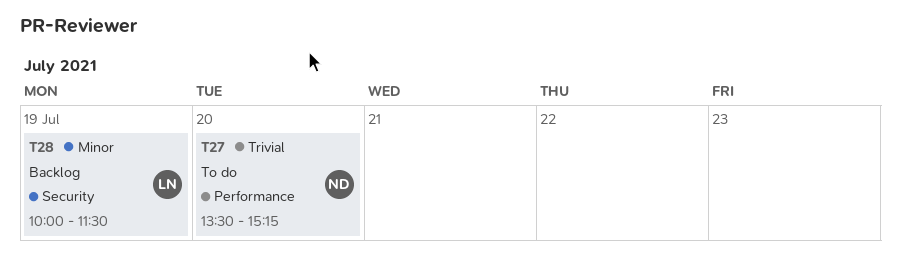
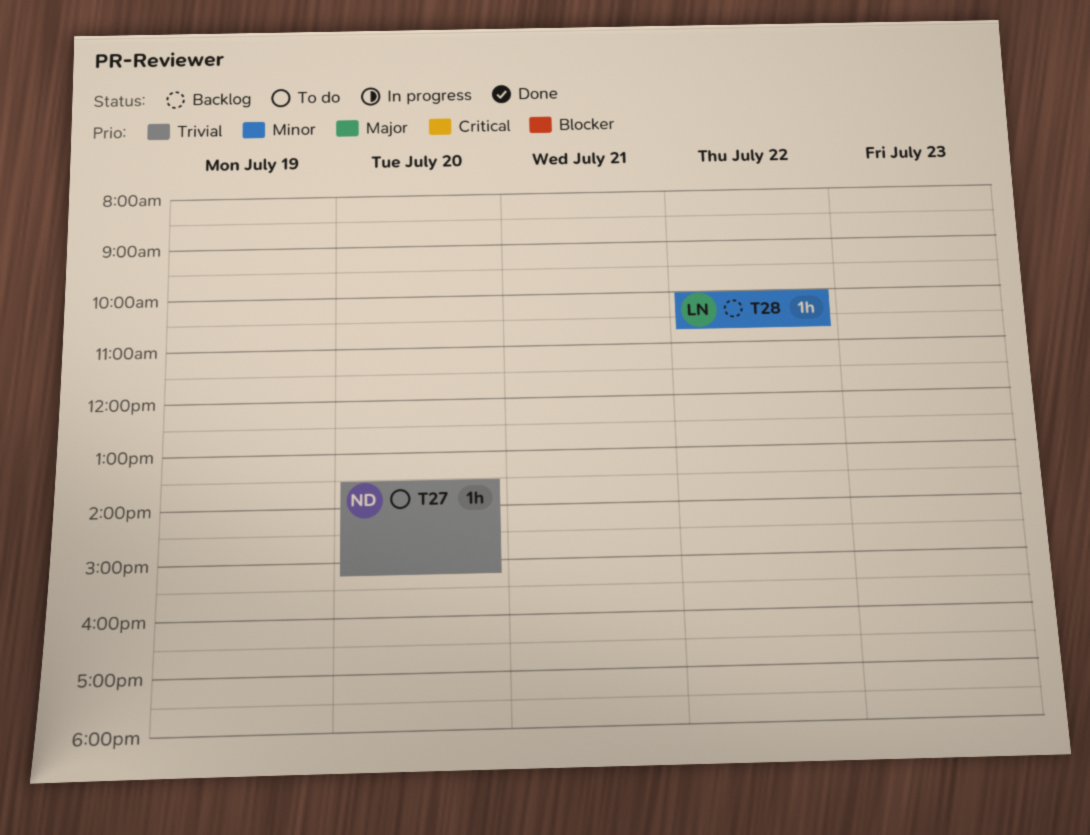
T28, day: Jul 19 -> Jul 22
T28, ends: 11:30 -> 10:45

